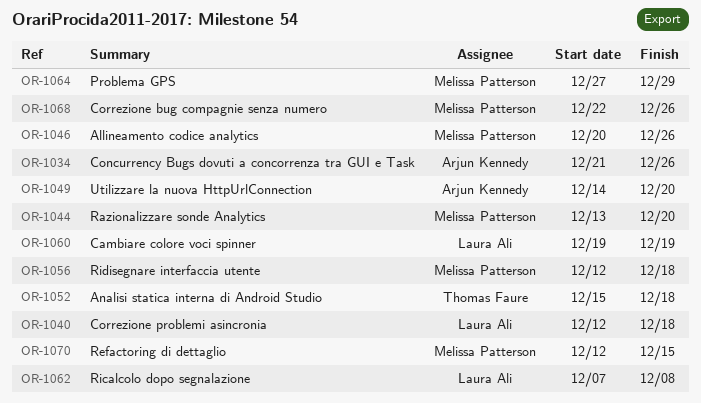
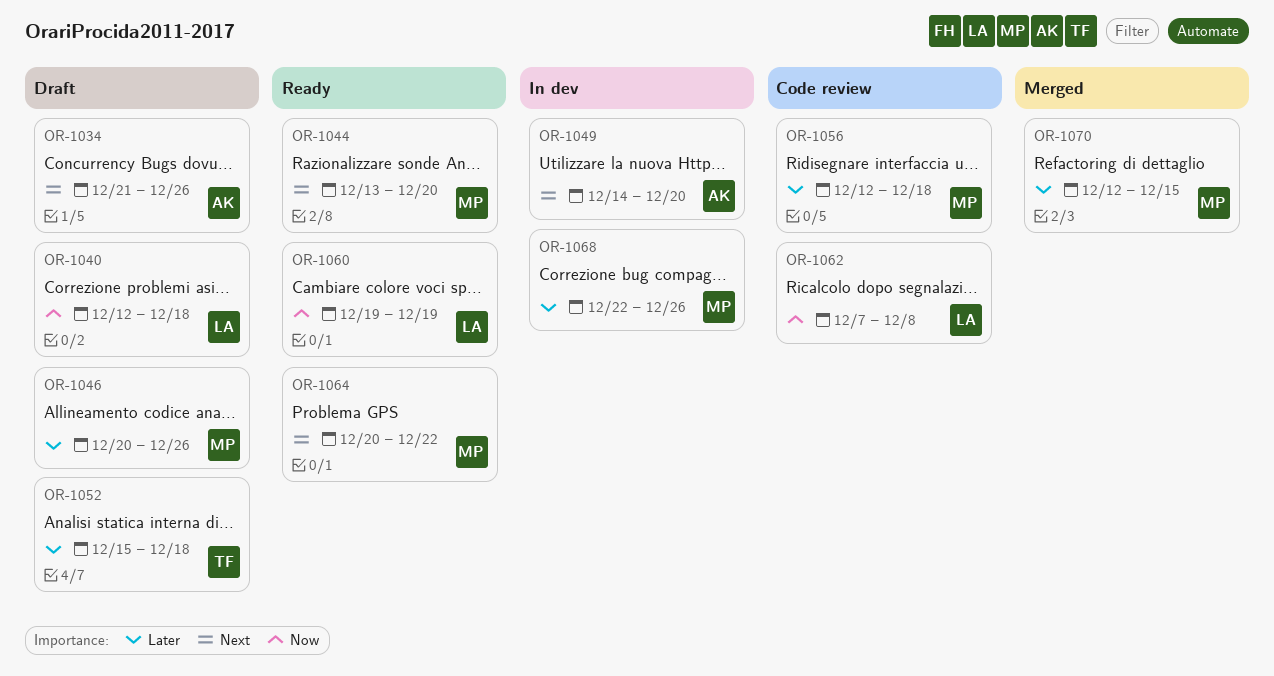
OR-1064, start: Dec 27 -> Dec 20
OR-1064, due: Dec 29 -> Dec 22

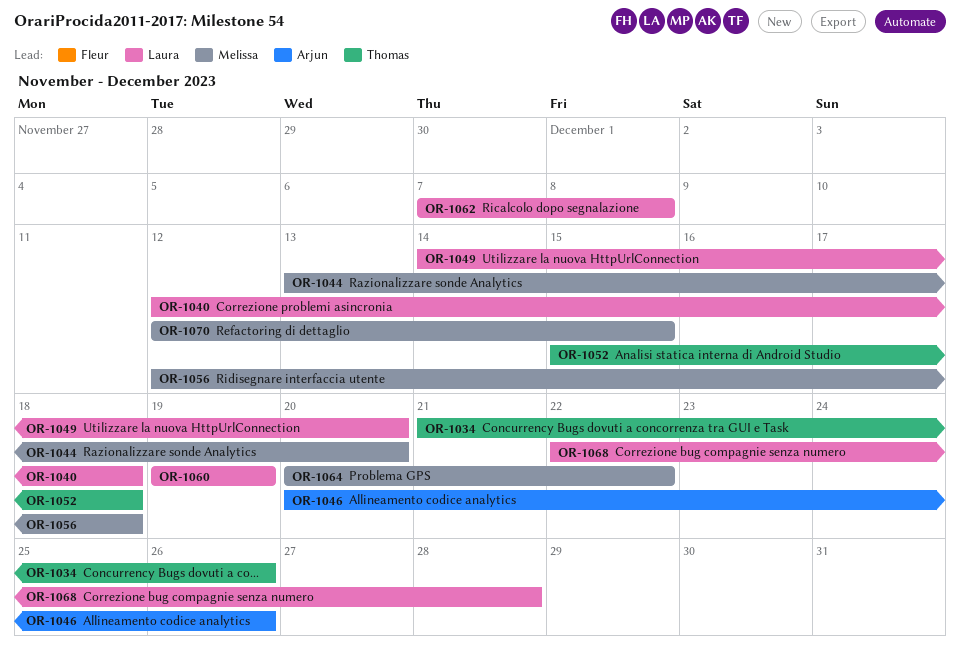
OR-1034, owner: Arjun -> Thomas
OR-1046, owner: Melissa -> Arjun
OR-1049, owner: Arjun -> Laura
OR-1068, owner: Melissa -> Laura
OR-1068, due: Dec 26 -> Dec 28

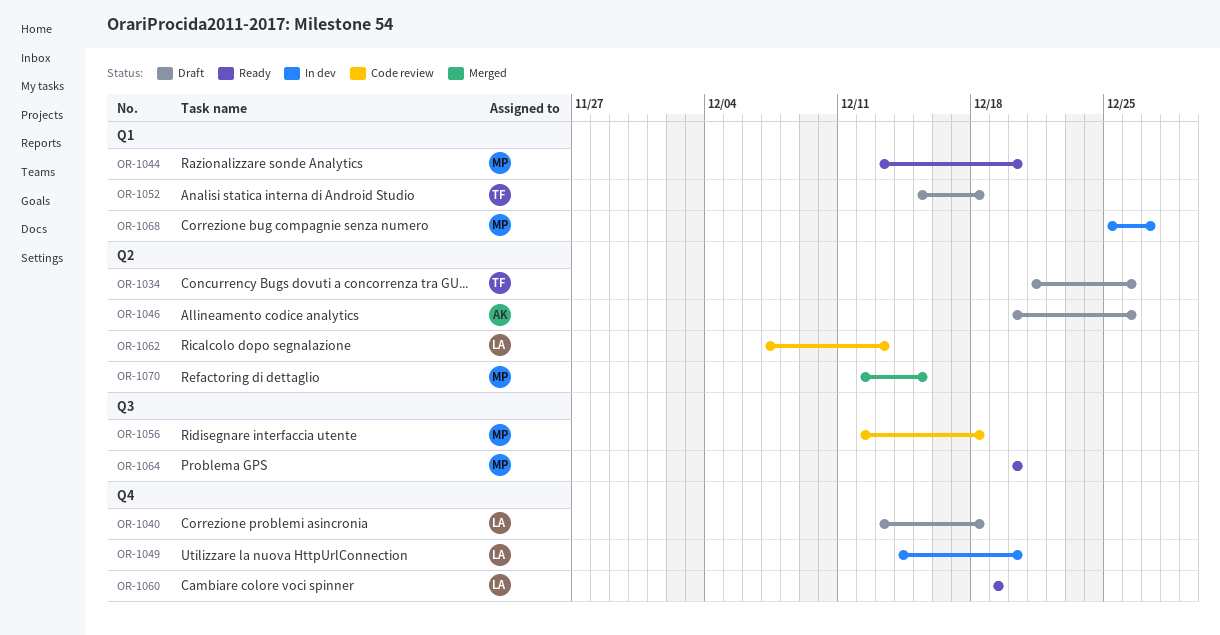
OR-1040, start: Dec 12 -> Dec 13
OR-1062, due: Dec 8 -> Dec 13
OR-1064, due: Dec 22 -> Dec 20
OR-1068, owner: Laura -> Melissa
OR-1068, start: Dec 22 -> Dec 25
OR-1068, due: Dec 28 -> Dec 27

